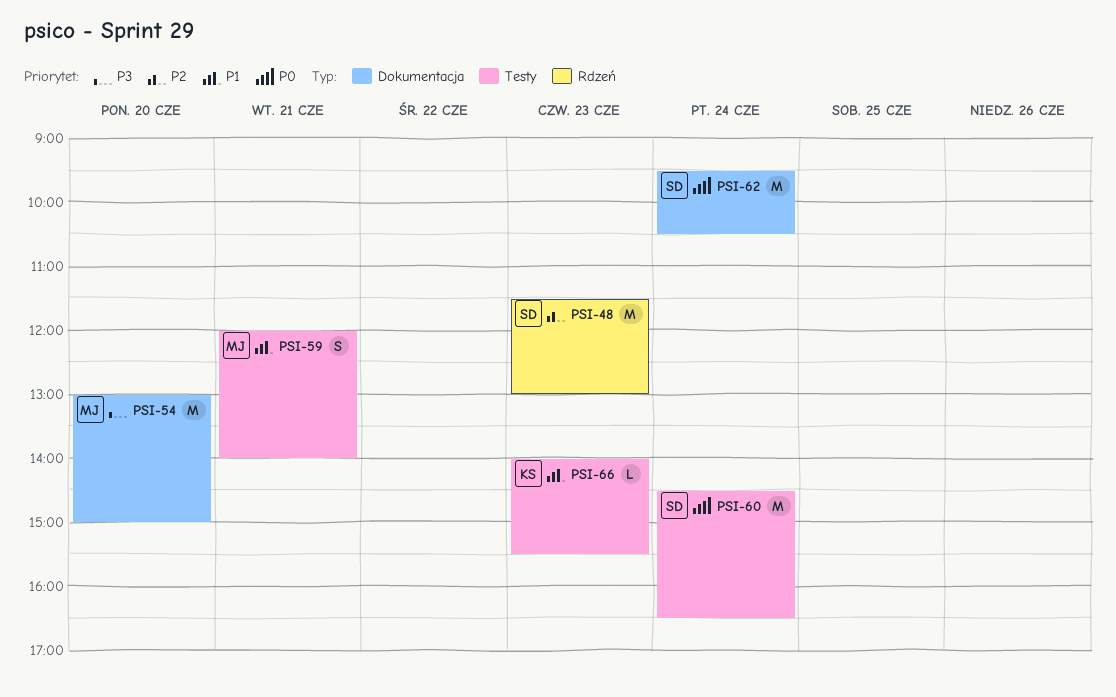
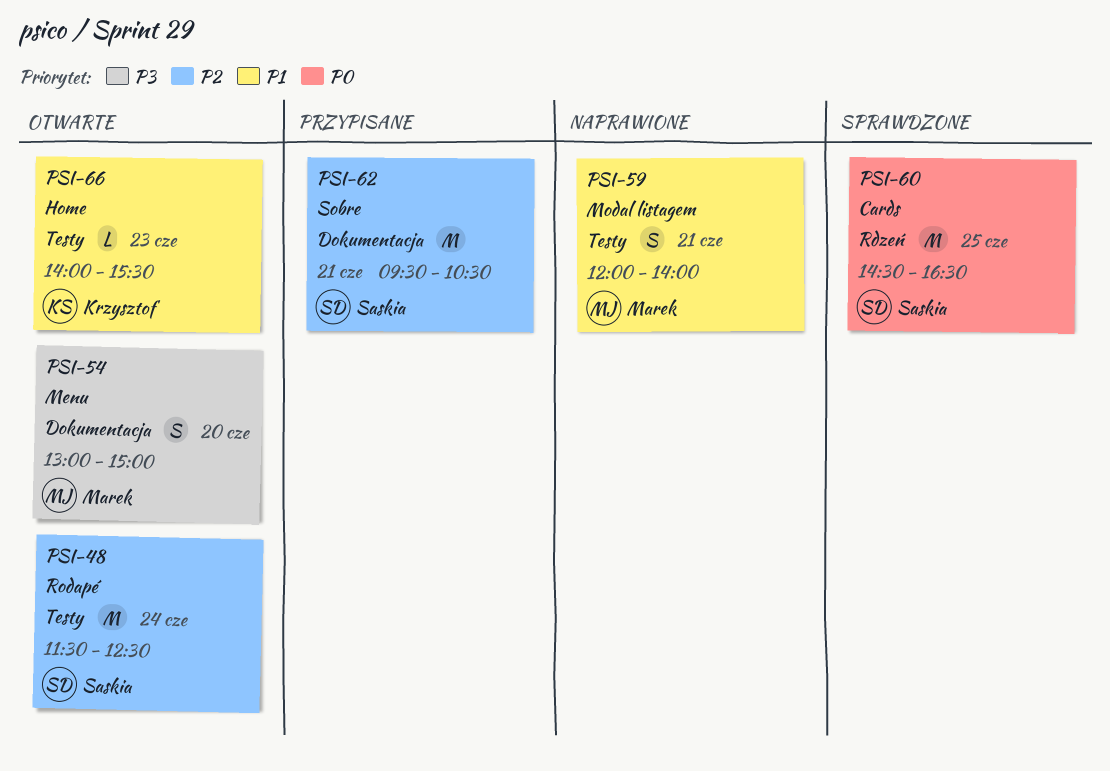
PSI-48, label: Rdzeń -> Testy
PSI-48, day: Jun 23 -> Jun 24
PSI-48, ends: 13:00 -> 12:30
PSI-54, estimate: M -> S
PSI-60, label: Testy -> Rdzeń
PSI-60, day: Jun 24 -> Jun 25
PSI-62, priority: P0 -> P2
PSI-62, day: Jun 24 -> Jun 21

